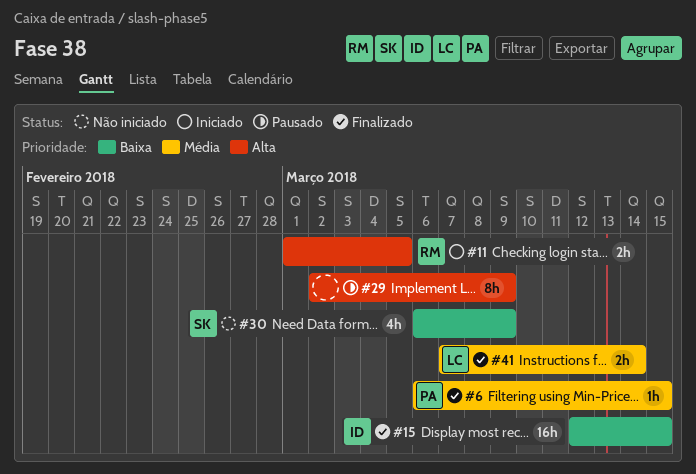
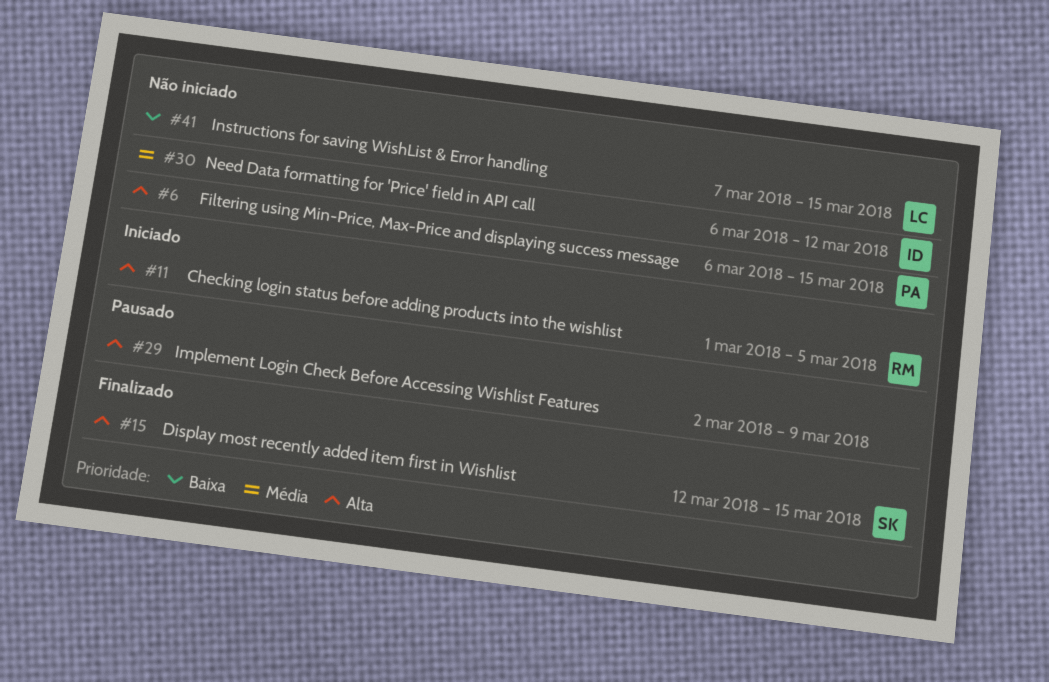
#6, status: Finalizado -> Não iniciado
#6, priority: Média -> Alta
#15, owner: ID -> SK
#15, priority: Baixa -> Alta
#30, owner: SK -> ID
#30, priority: Baixa -> Média
#30, due: Mar 9 -> Mar 12
#41, status: Finalizado -> Não iniciado
#41, priority: Média -> Baixa
#41, due: Mar 14 -> Mar 15

